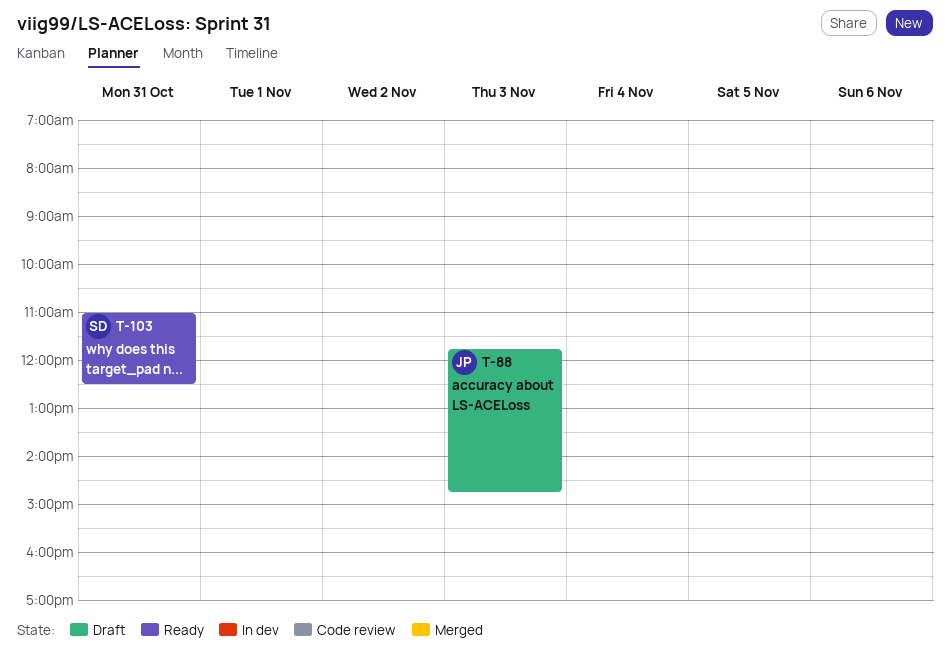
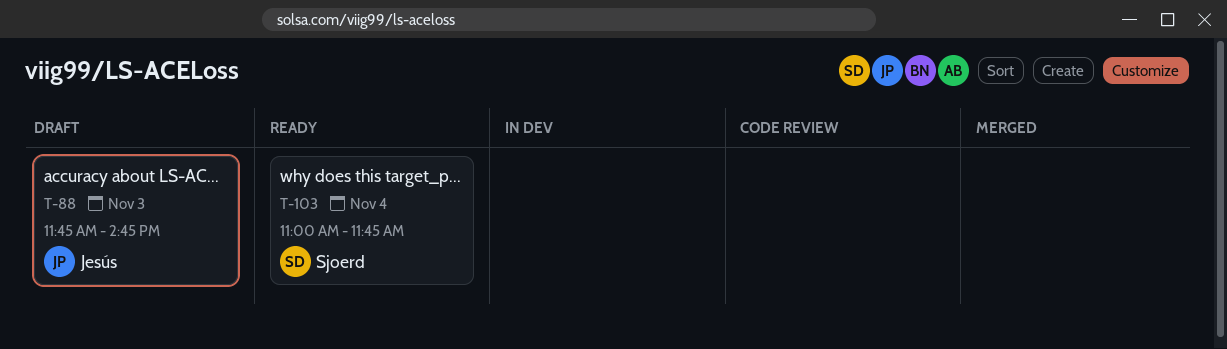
T-103, day: Oct 31 -> Nov 4
T-103, ends: 12:30 -> 11:45

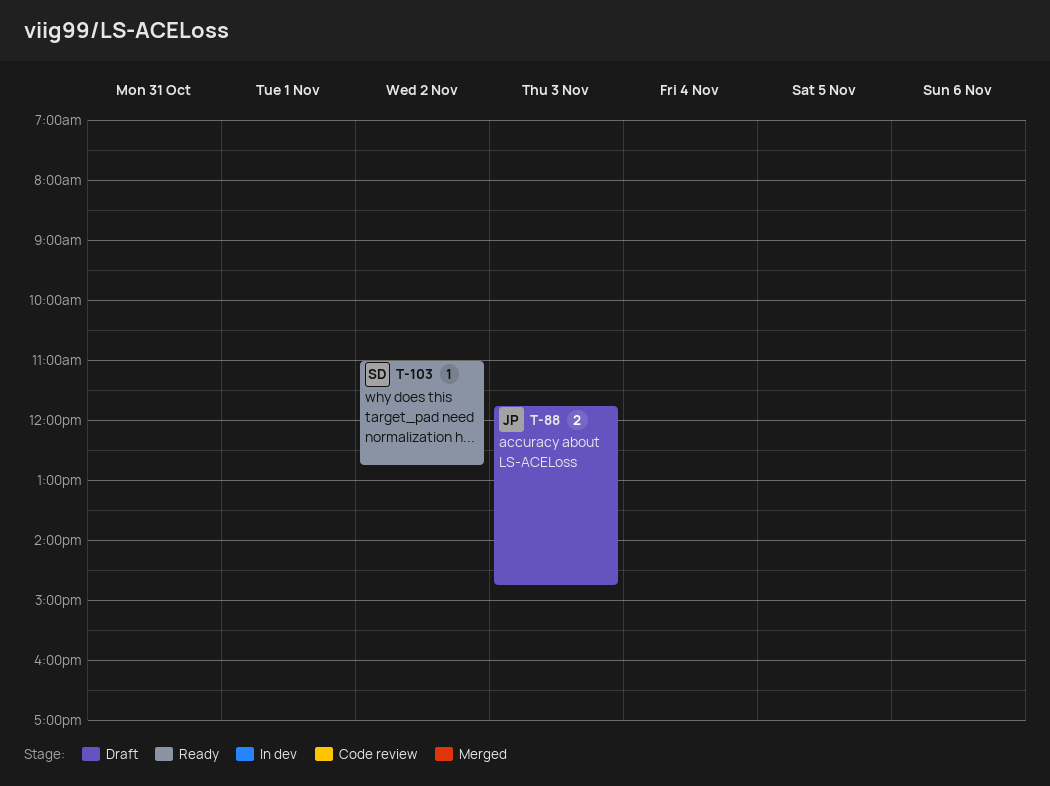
T-103, day: Nov 4 -> Nov 2
T-103, ends: 11:45 -> 12:45

